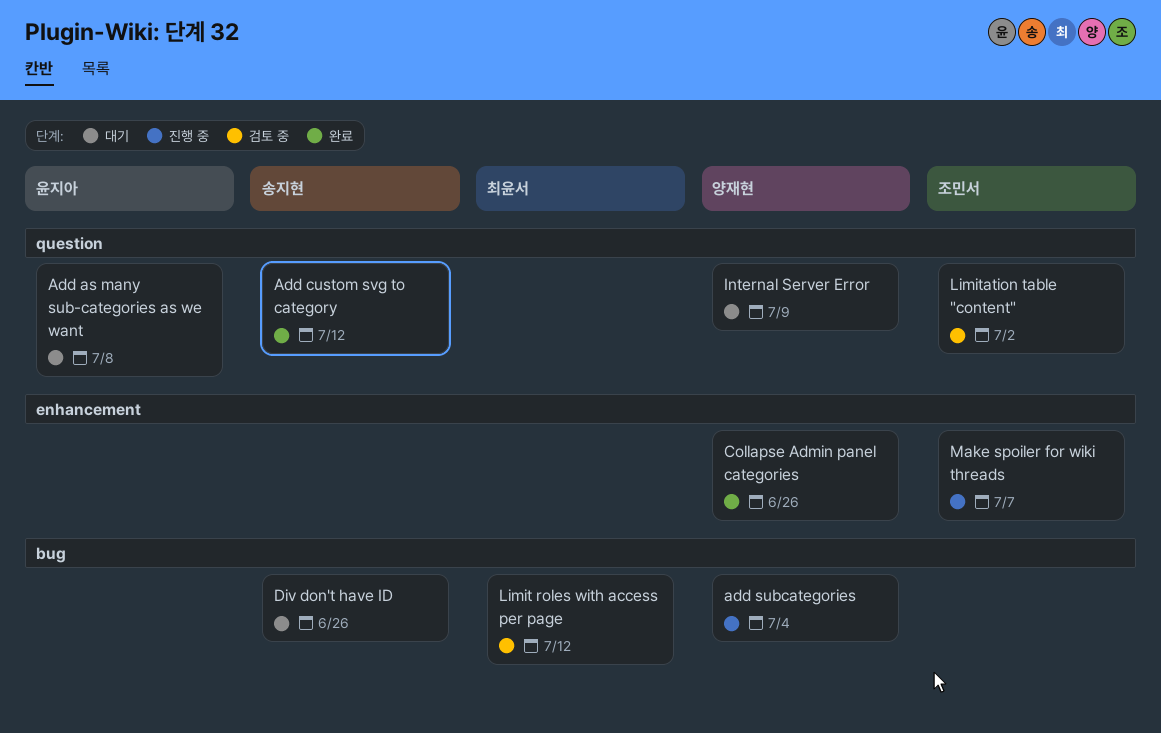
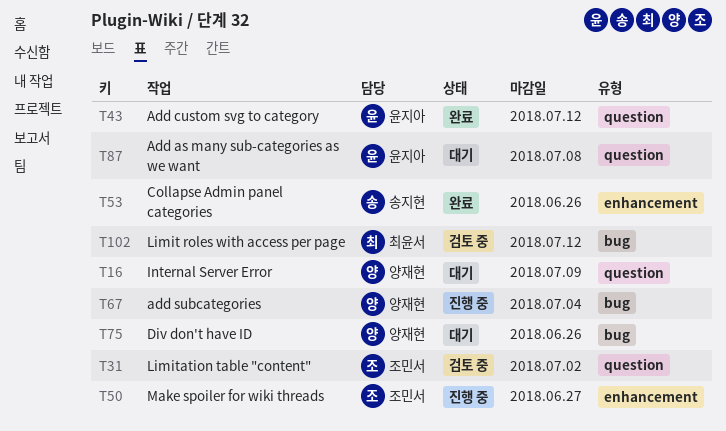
Add custom svg to category, owner: 송지현 -> 윤지아
Collapse Admin panel categories, owner: 양재현 -> 송지현
Div don't have ID, owner: 송지현 -> 양재현
Make spoiler for wiki threads, due: Jul 7 -> Jun 27

